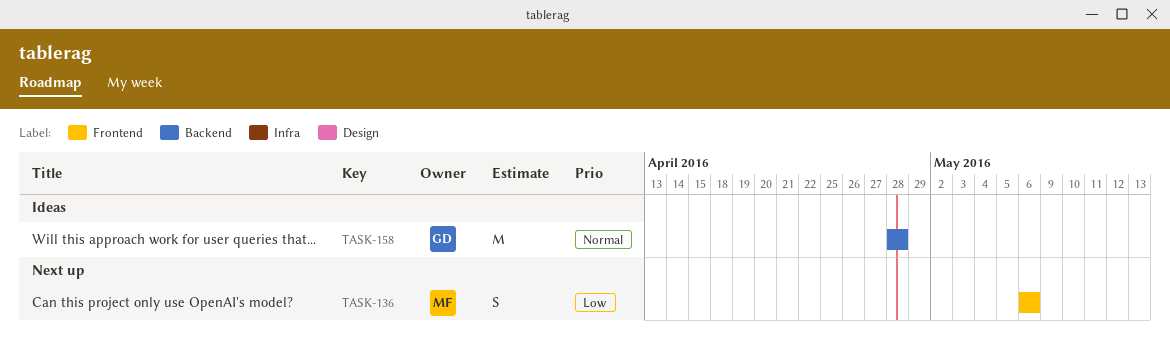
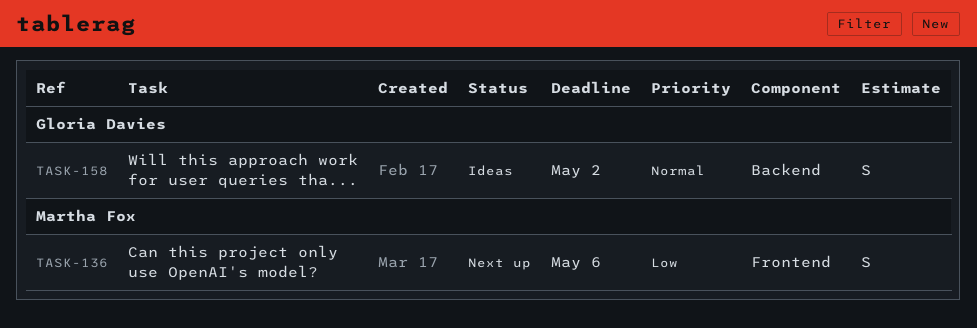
TASK-158, estimate: M -> S
TASK-158, due: Apr 28 -> May 2

